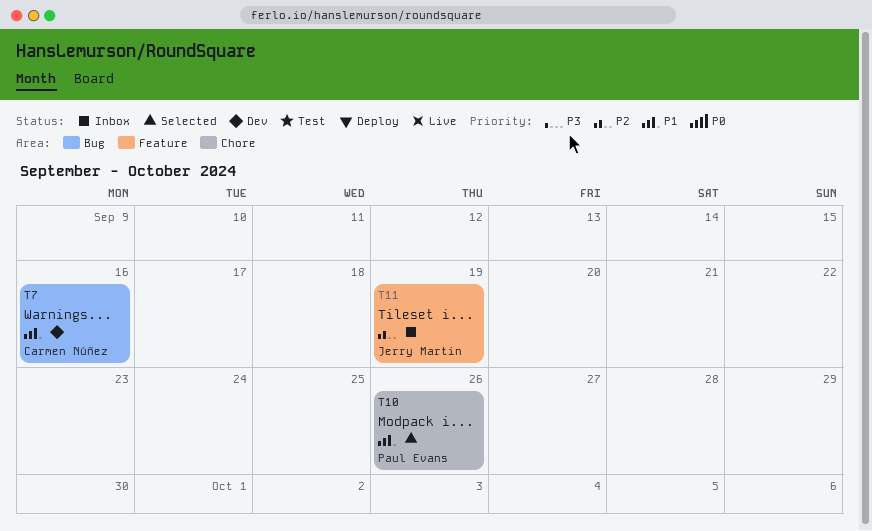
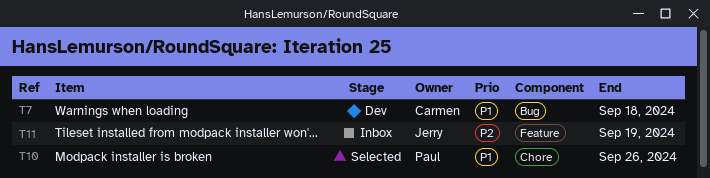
T7, due: Sep 16 -> Sep 18

